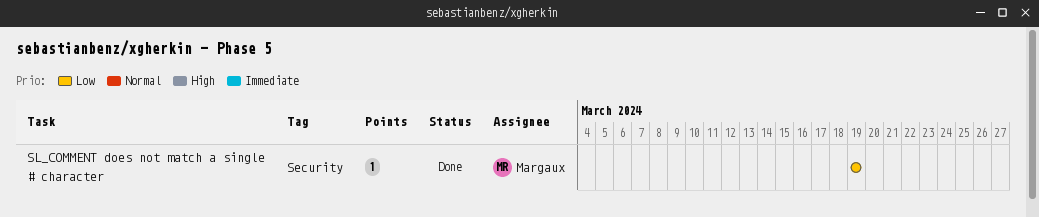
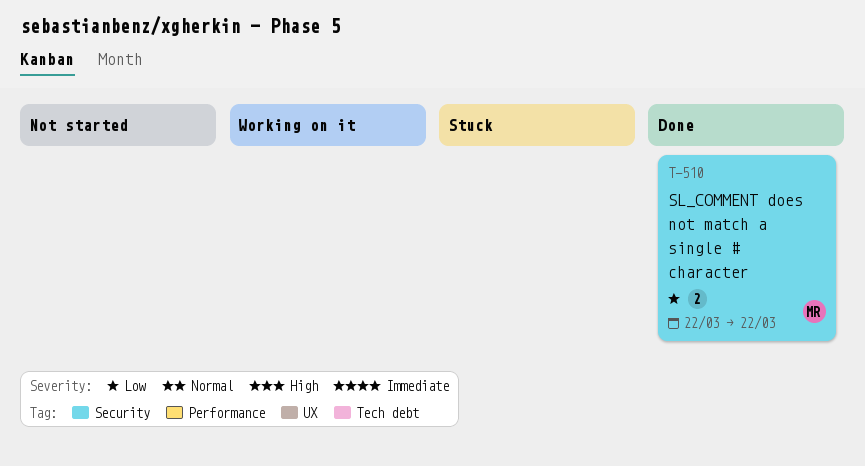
SL_COMMENT does not match a single # character, estimate: 1 -> 2
SL_COMMENT does not match a single # character, start: Mar 19 -> Mar 22
SL_COMMENT does not match a single # character, due: Mar 19 -> Mar 22

